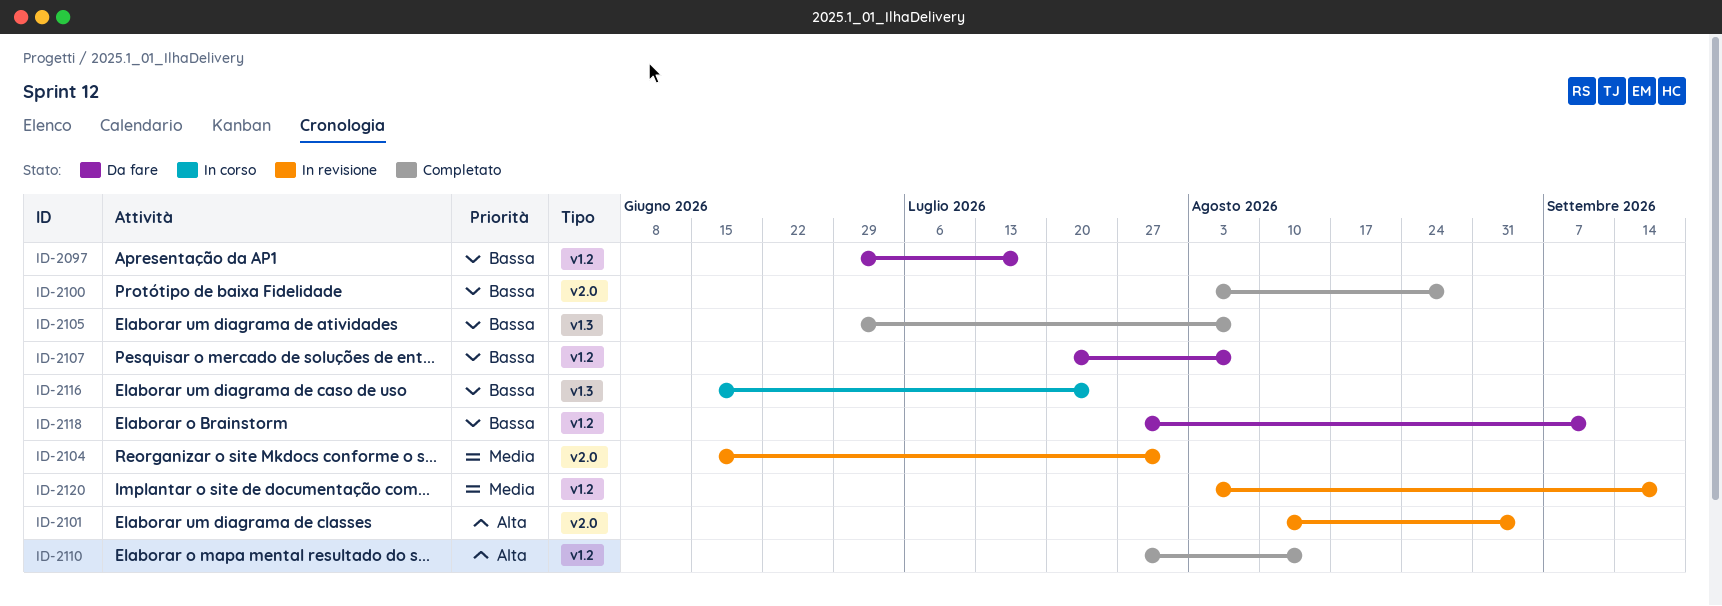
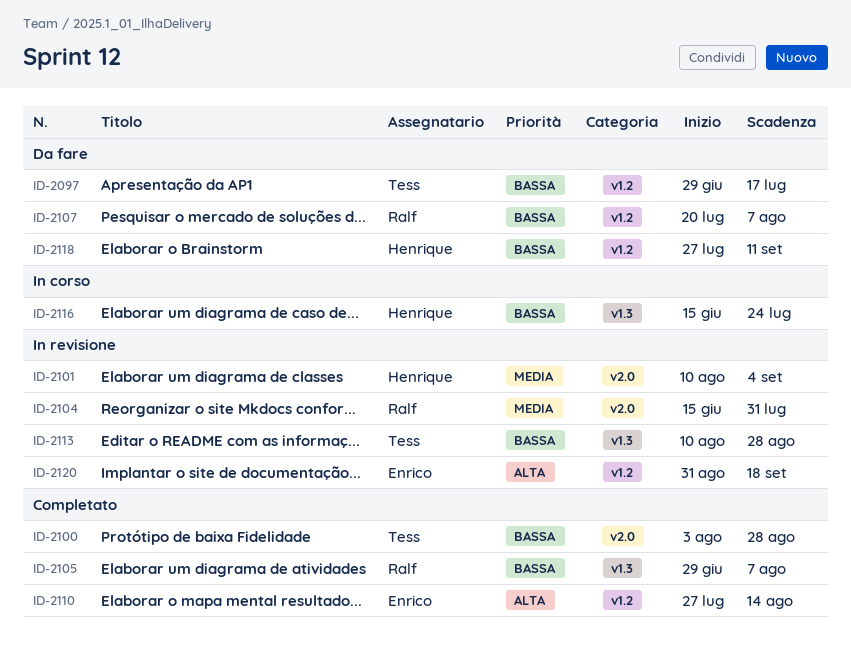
ID-2101, priority: Alta -> Media
ID-2113: none -> present
ID-2120, priority: Media -> Alta
ID-2120, start: Aug 3 -> Aug 31

